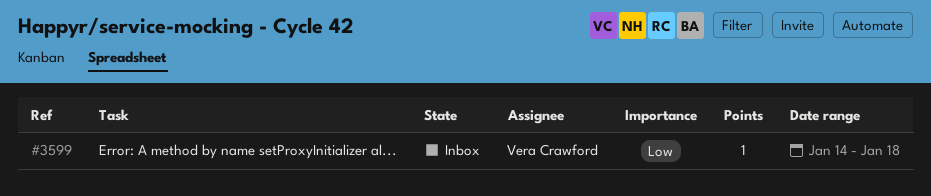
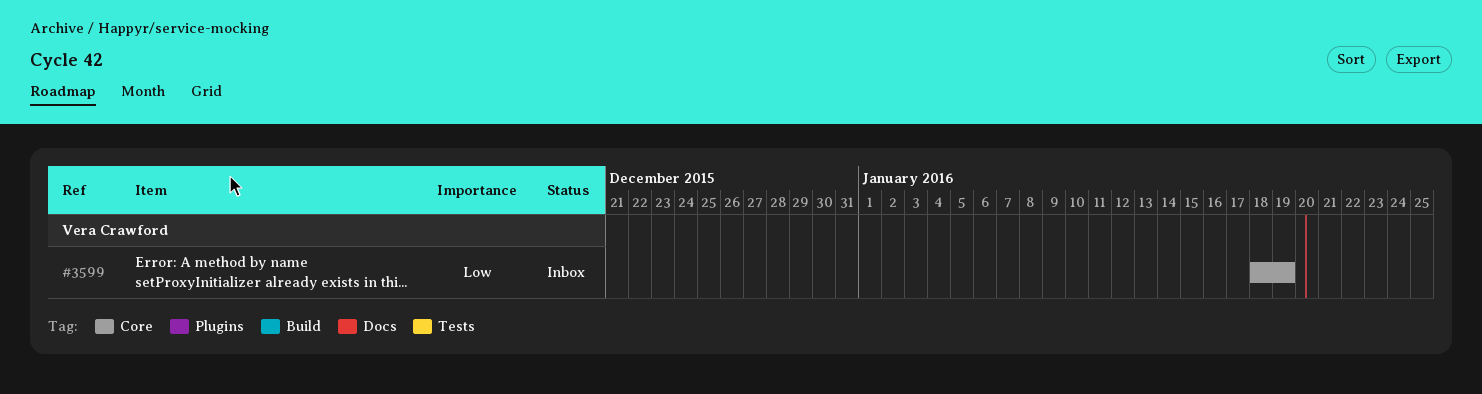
#3599, start: Jan 14 -> Jan 18
#3599, due: Jan 18 -> Jan 19

